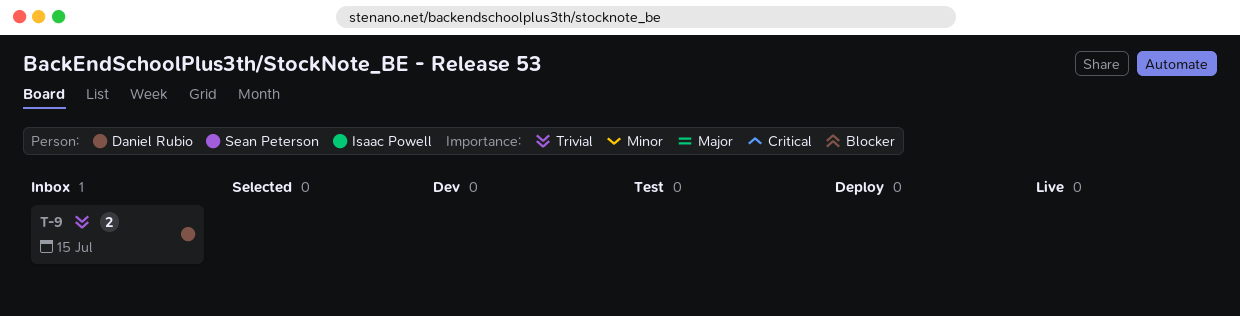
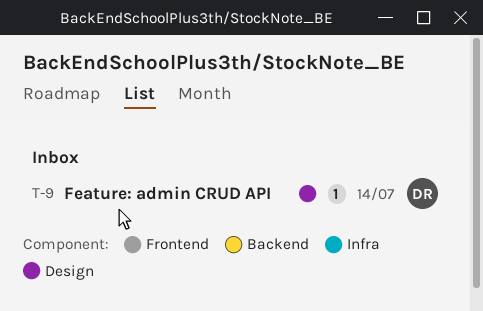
T-9, estimate: 2 -> 1
T-9, due: Jul 15 -> Jul 14

